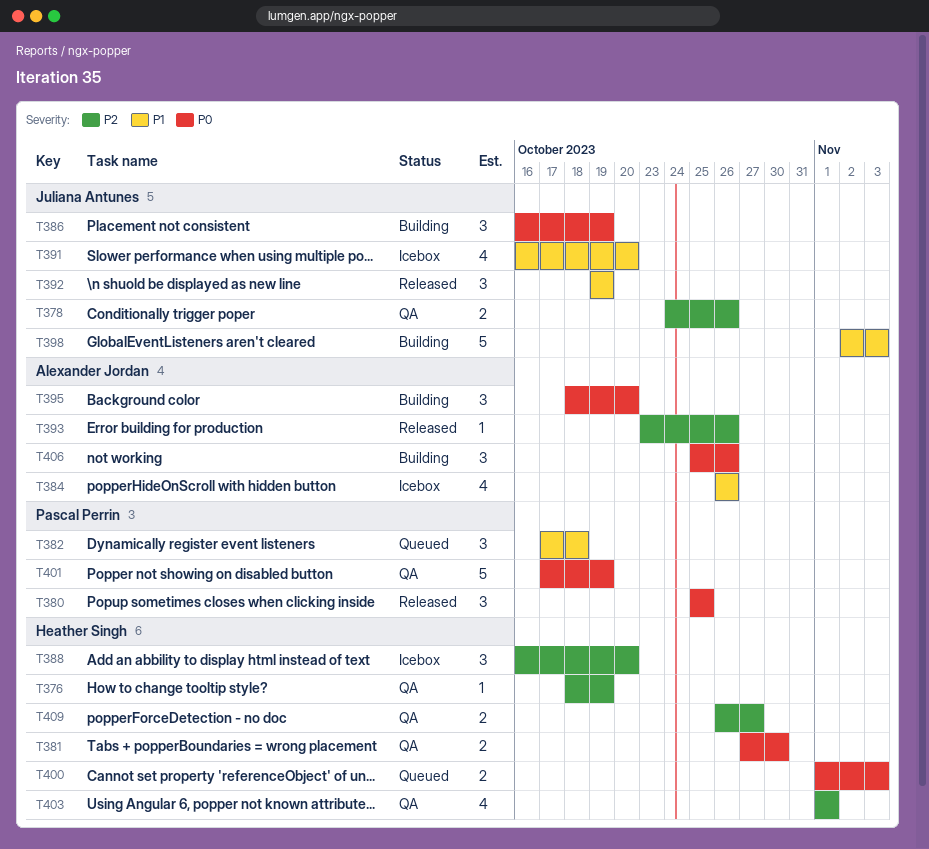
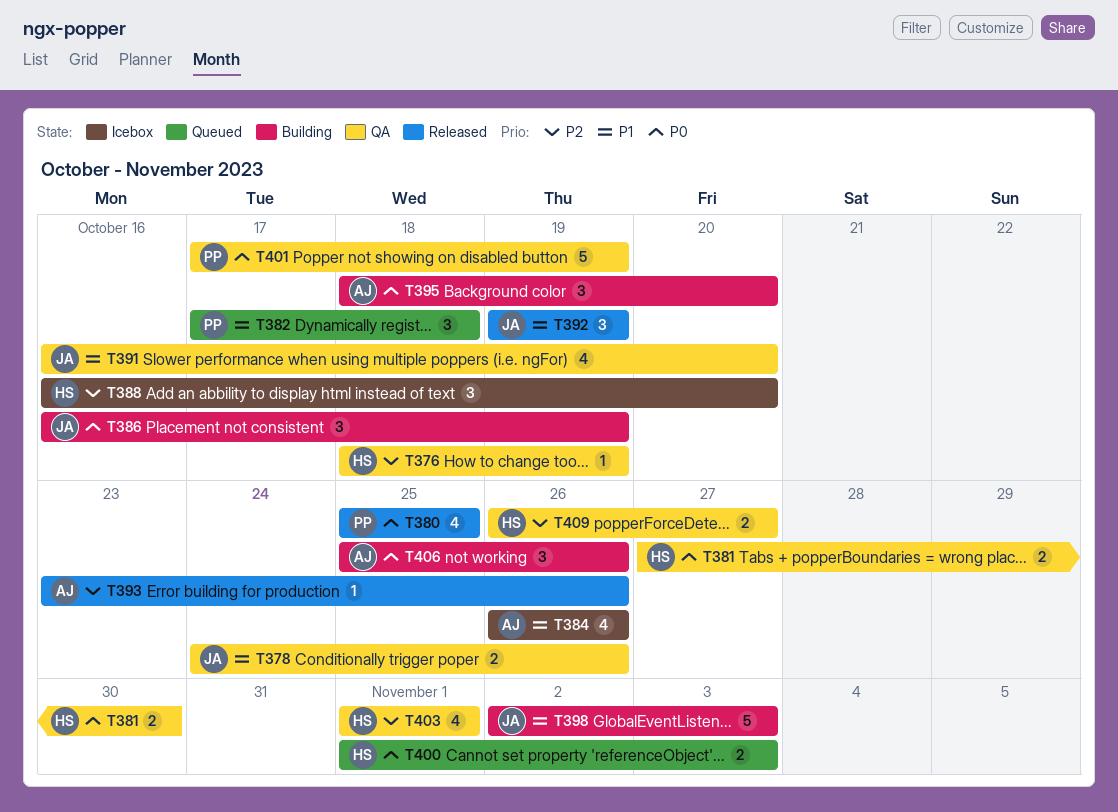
T378, priority: P2 -> P1
T380, estimate: 3 -> 4
T391, status: Icebox -> QA

